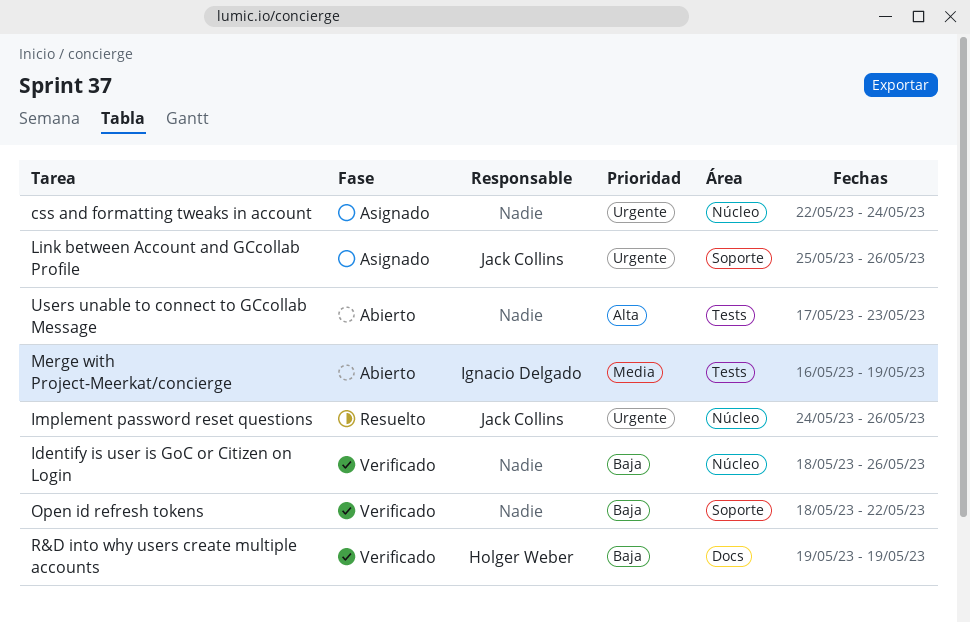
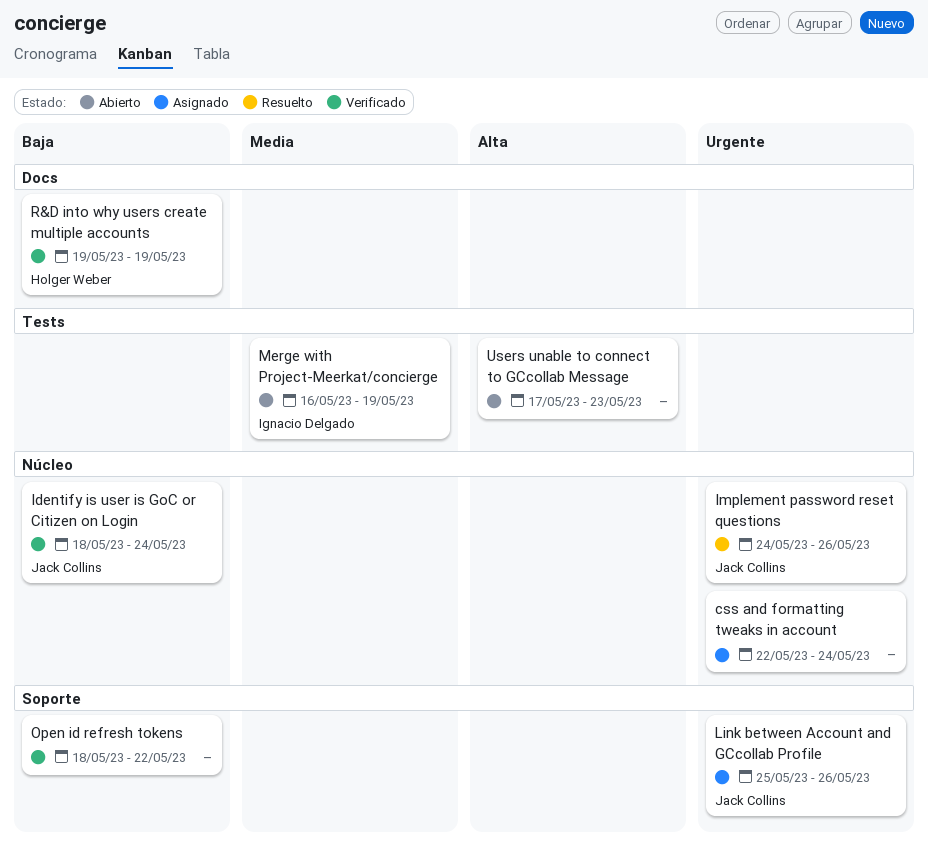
Identify is user is GoC or Citizen on Login, owner: none -> Jack Collins
Identify is user is GoC or Citizen on Login, due: May 26 -> May 24

